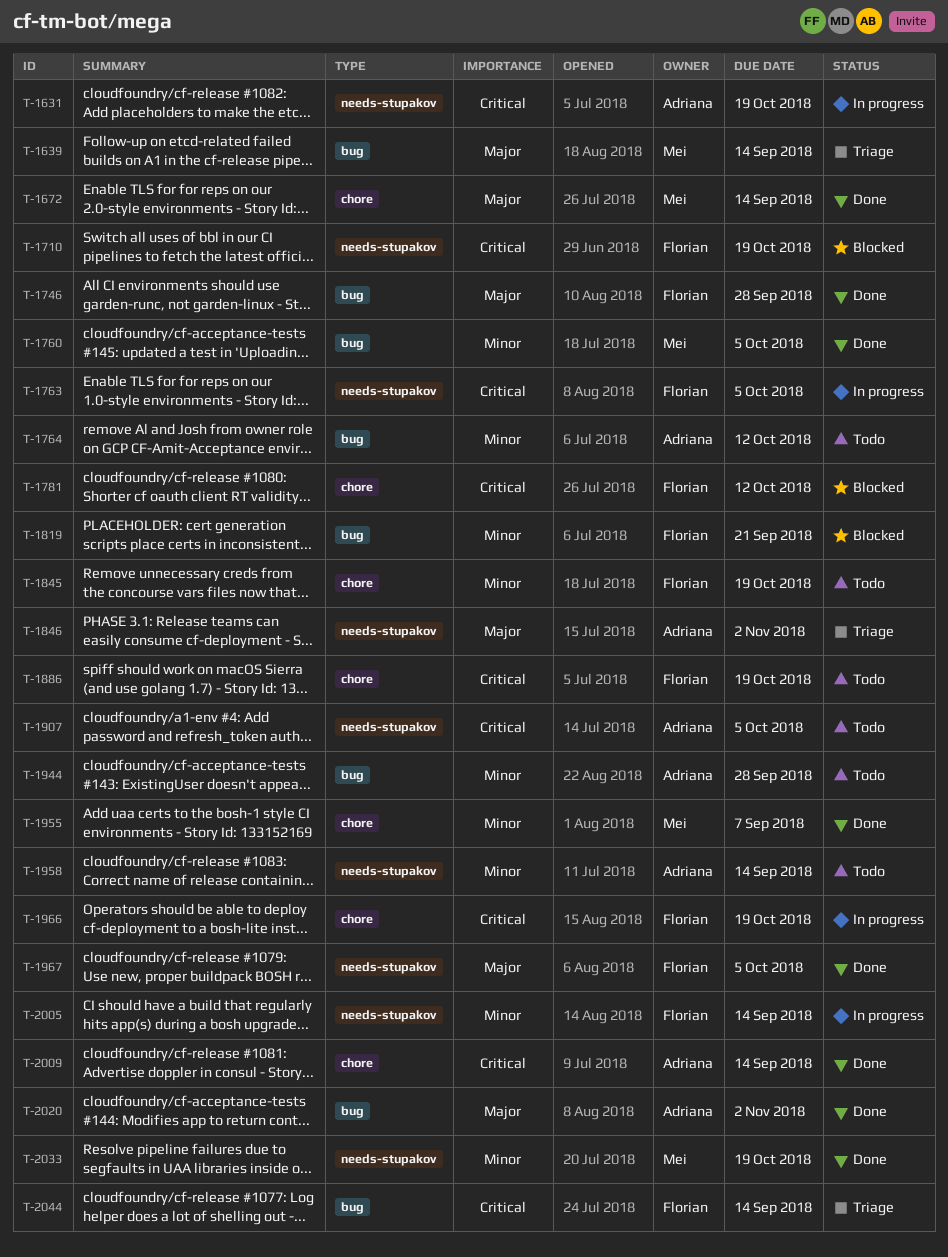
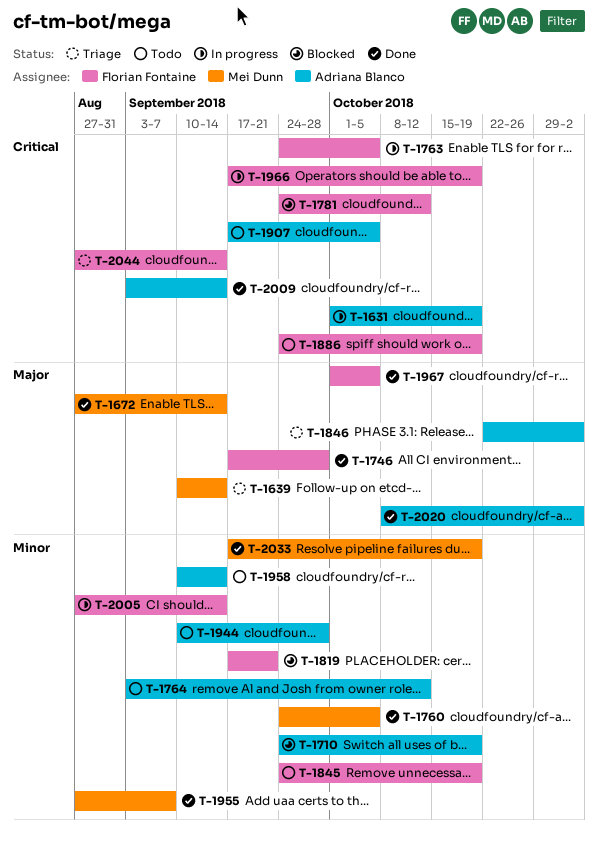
T-1710, owner: Florian Fontaine -> Adriana Blanco
T-1710, priority: Critical -> Minor

